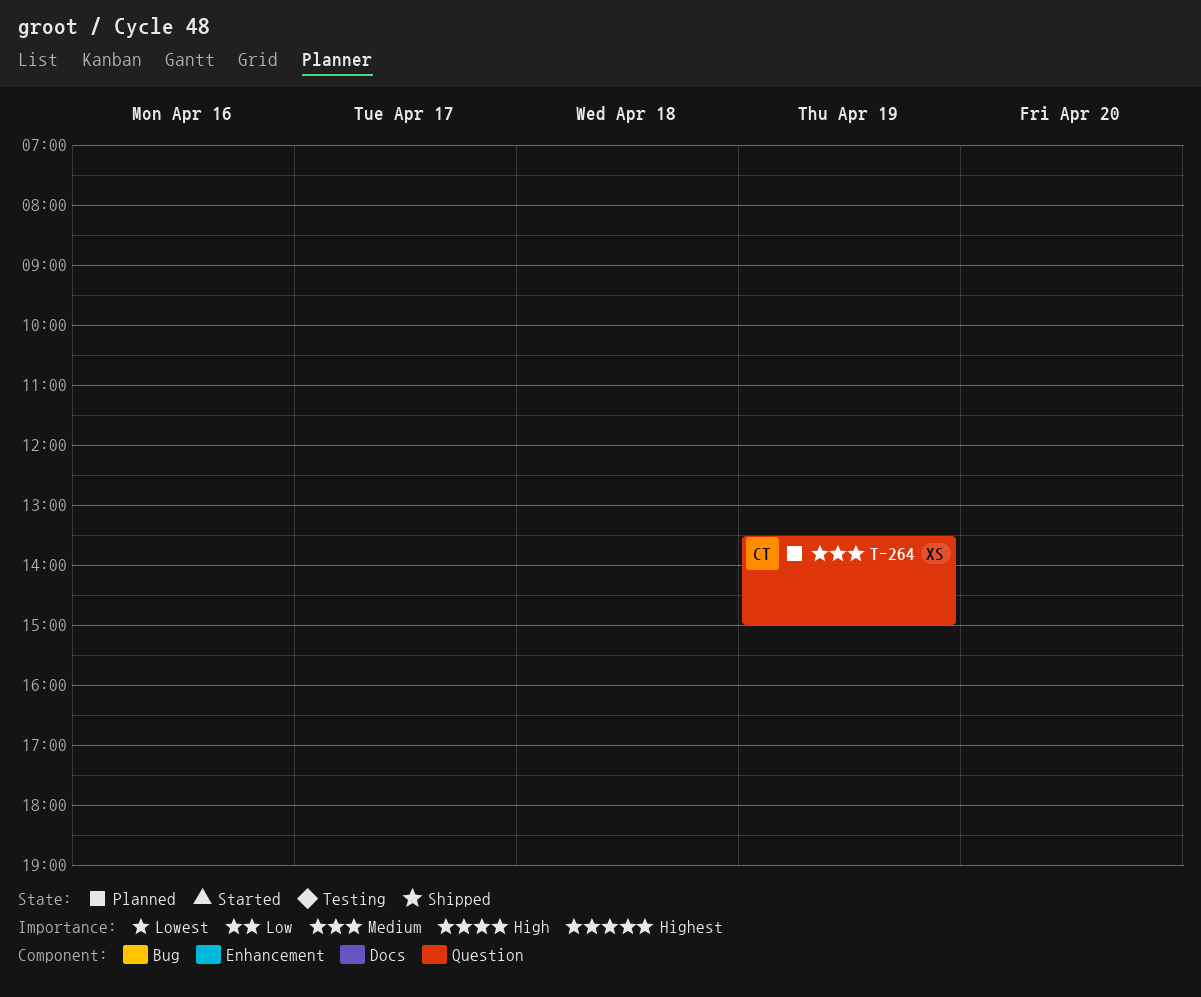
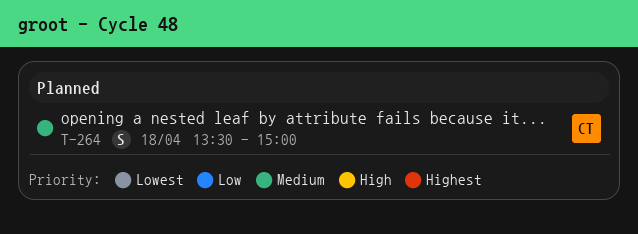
T-264, estimate: XS -> S
T-264, day: Apr 19 -> Apr 18

